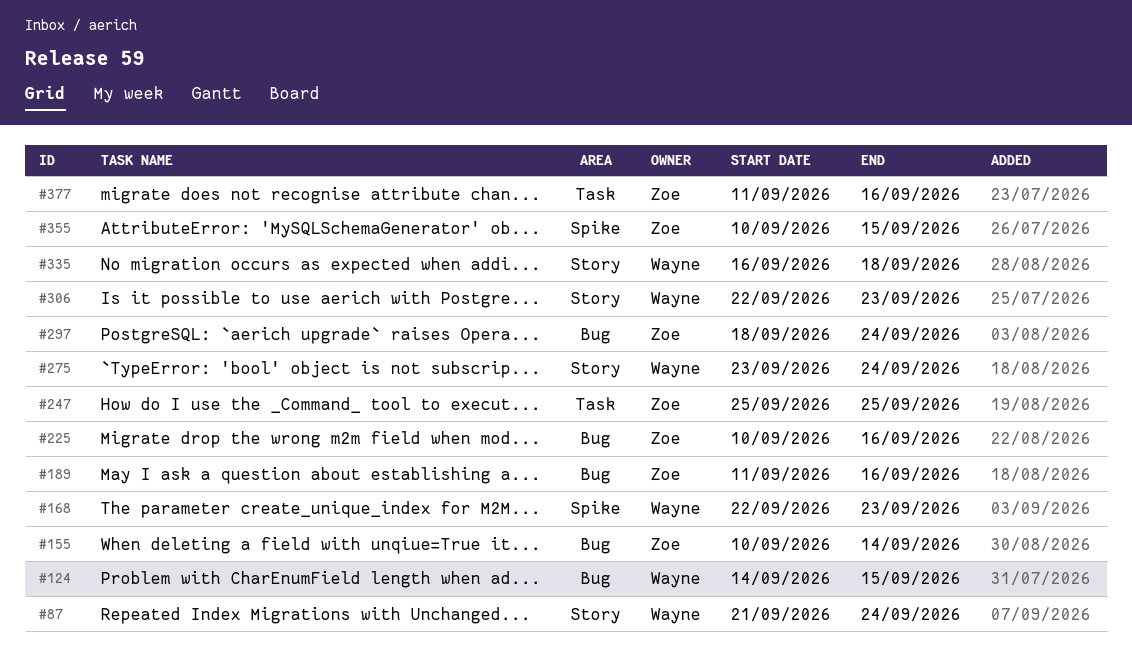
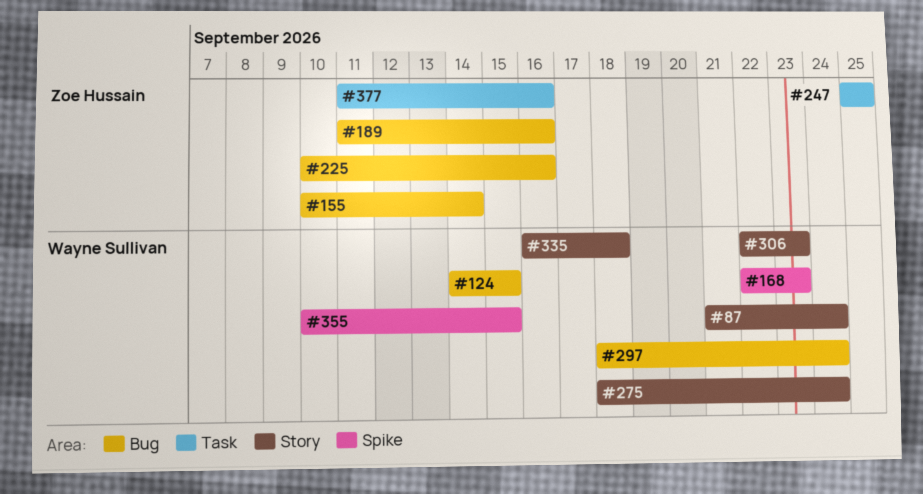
#275, start: Sep 23 -> Sep 18
#297, owner: Zoe Hussain -> Wayne Sullivan
#355, owner: Zoe Hussain -> Wayne Sullivan

